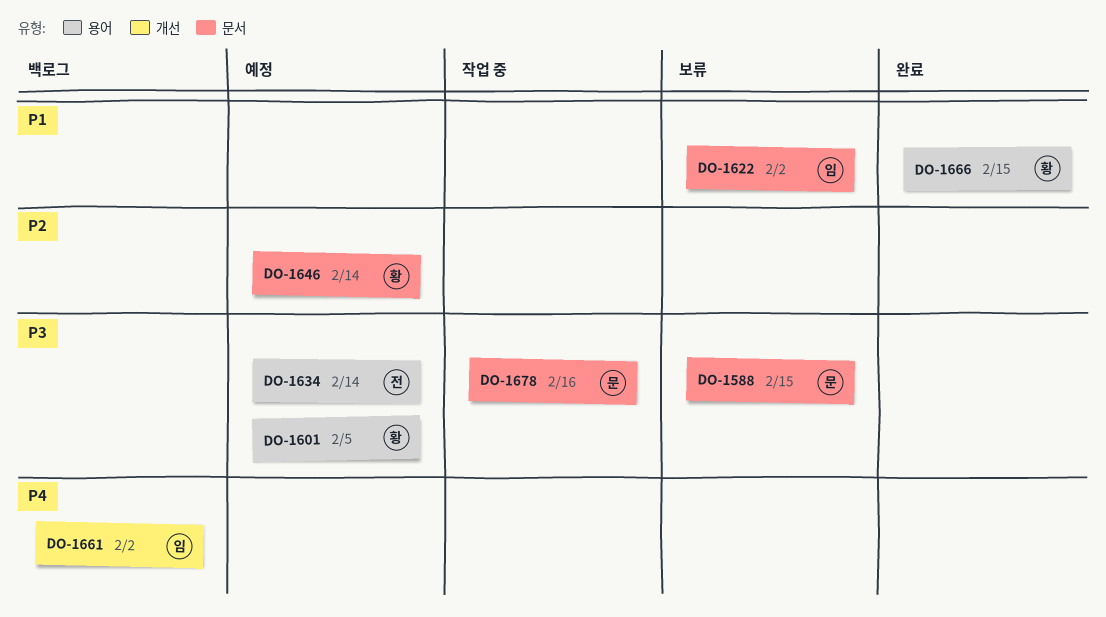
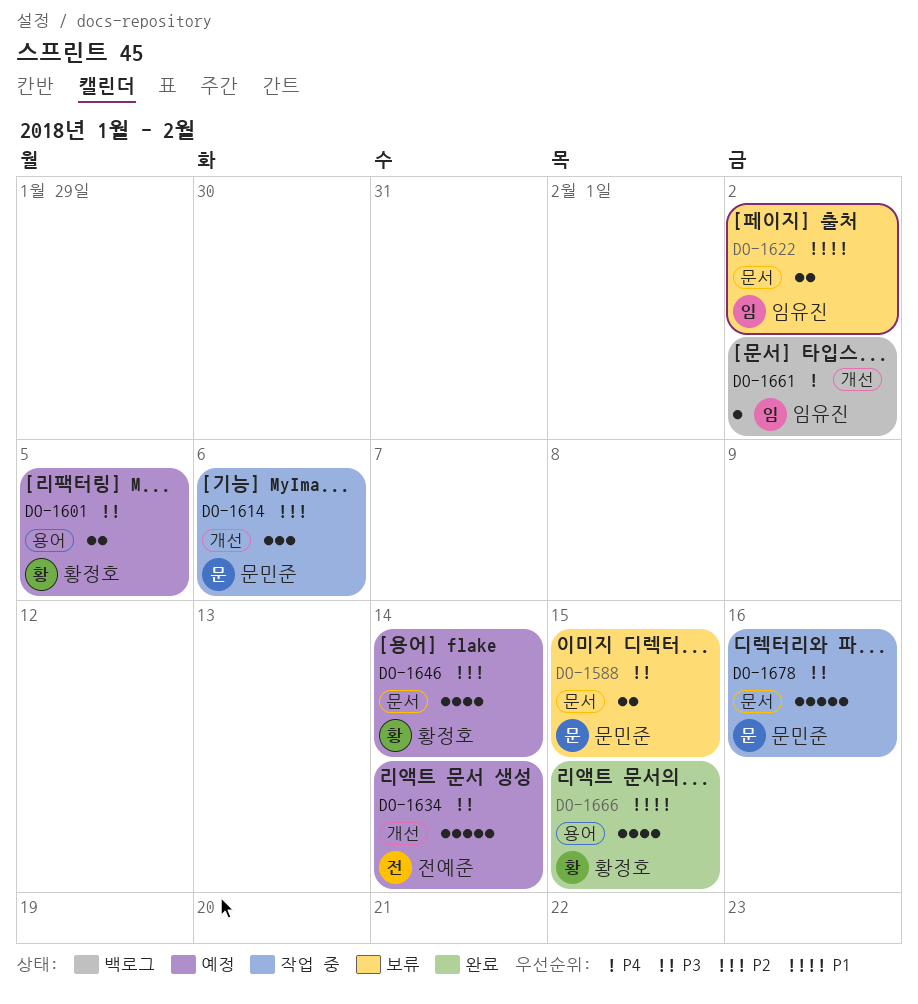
DO-1614: none -> present
DO-1634, label: 용어 -> 개선

